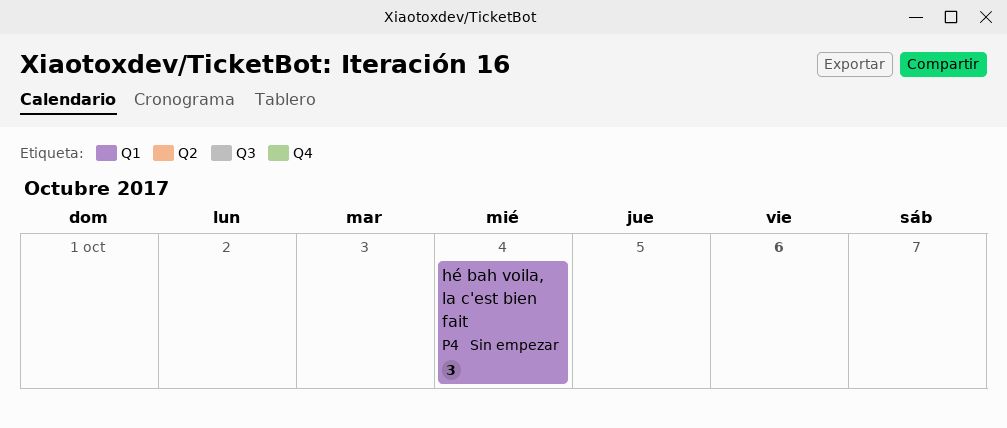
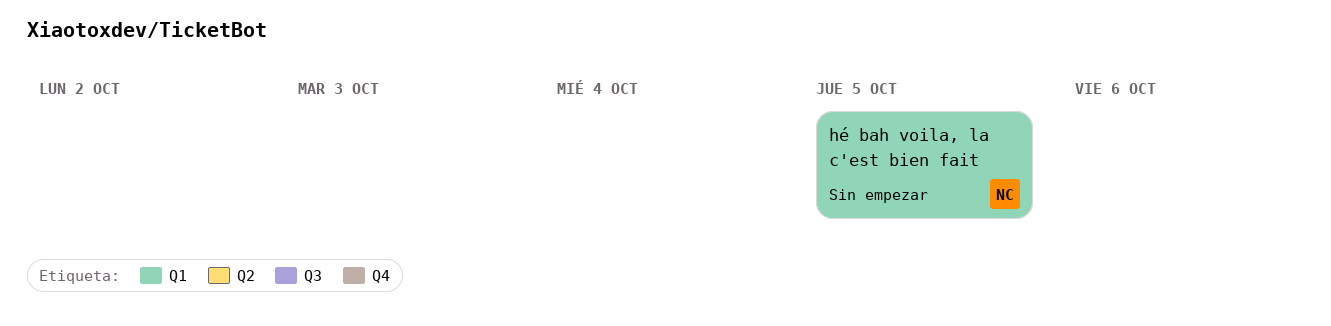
hé bah voila, la c'est bien fait, due: Oct 4 -> Oct 5

